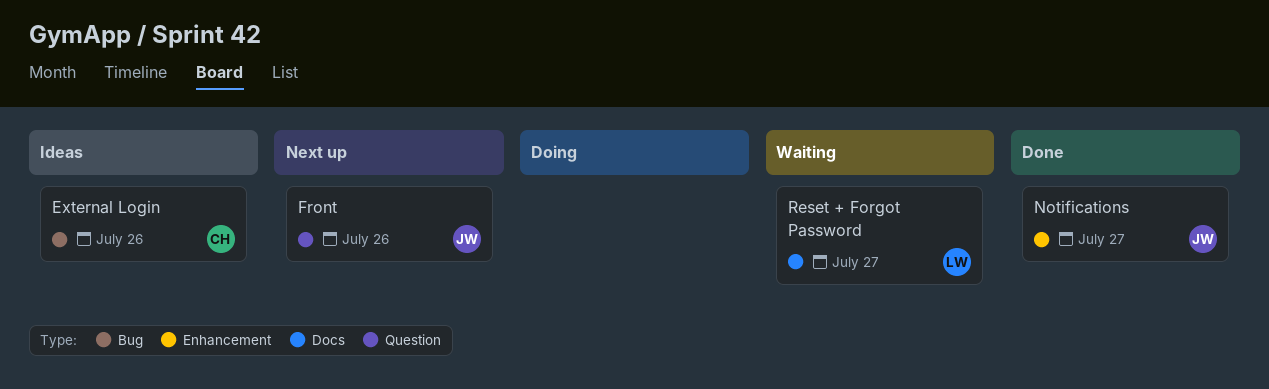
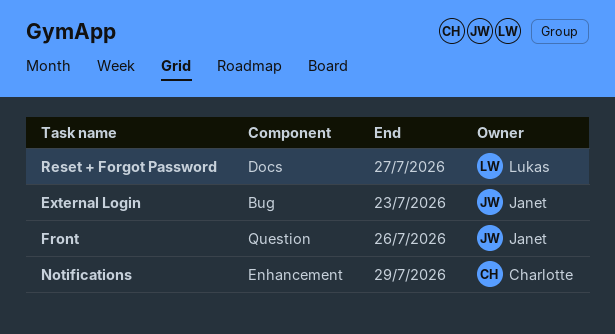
External Login, owner: Charlotte -> Janet
External Login, due: Jul 26 -> Jul 23
Notifications, owner: Janet -> Charlotte
Notifications, due: Jul 27 -> Jul 29

